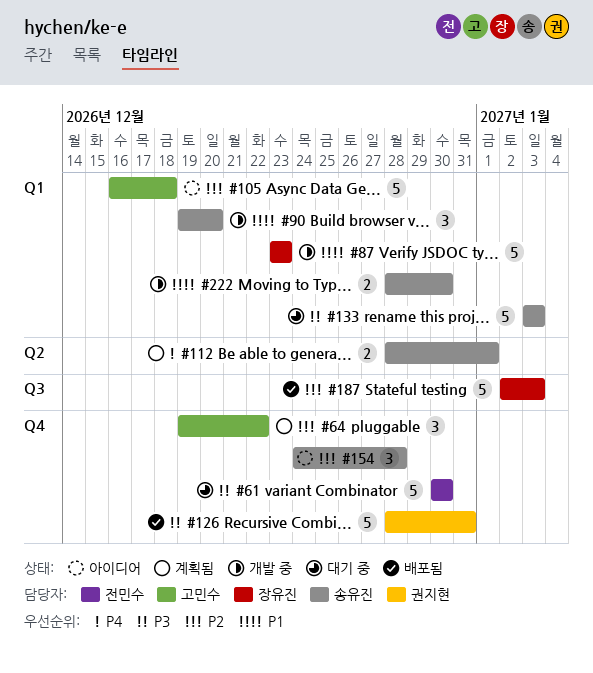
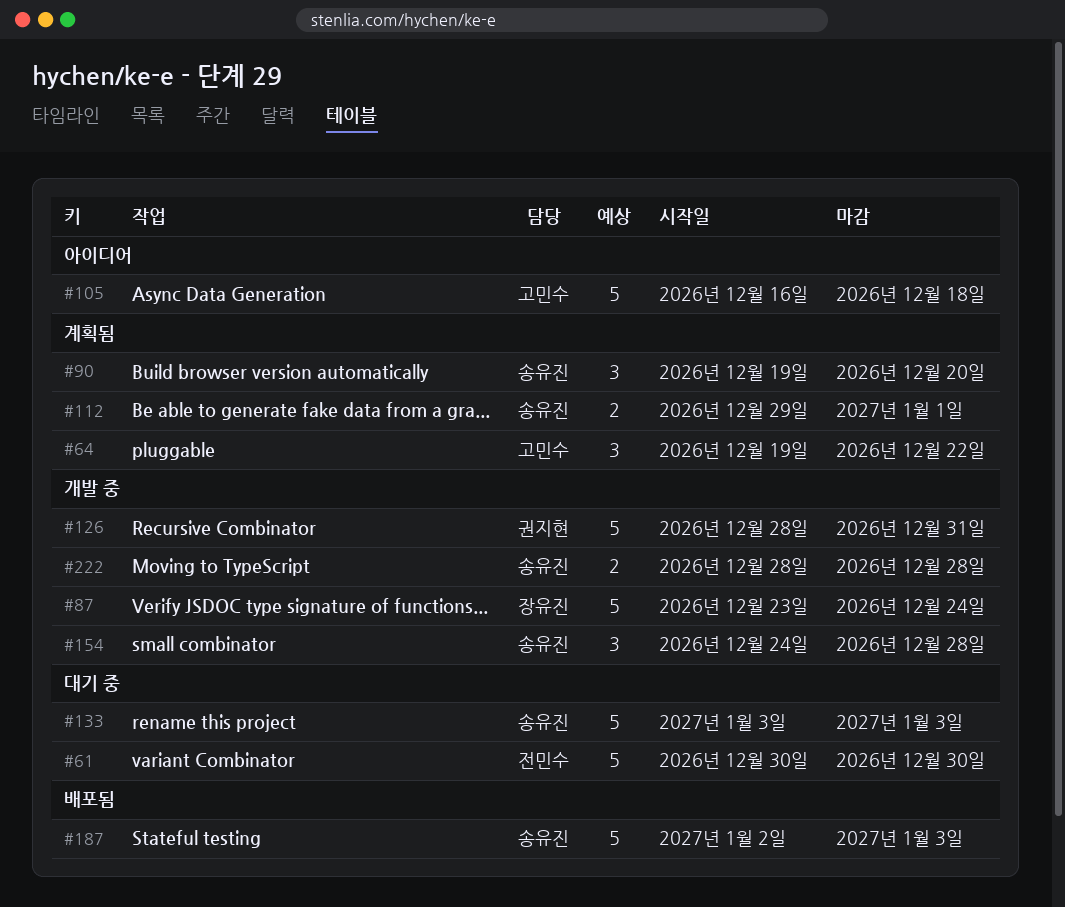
#87, due: Dec 23 -> Dec 24
#90, status: 개발 중 -> 계획됨
#112, start: Dec 28 -> Dec 29
#126, status: 배포됨 -> 개발 중
#154, status: 아이디어 -> 개발 중
#187, owner: 장유진 -> 송유진
#222, due: Dec 30 -> Dec 28

